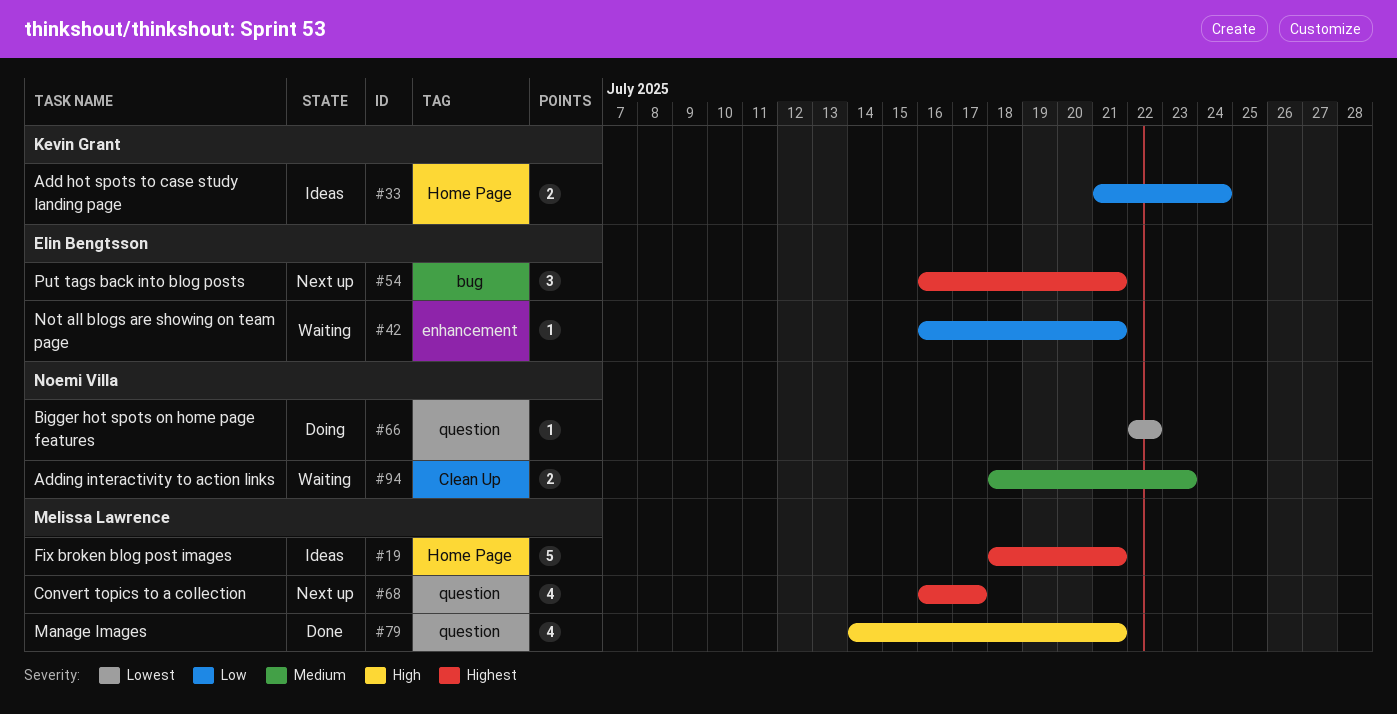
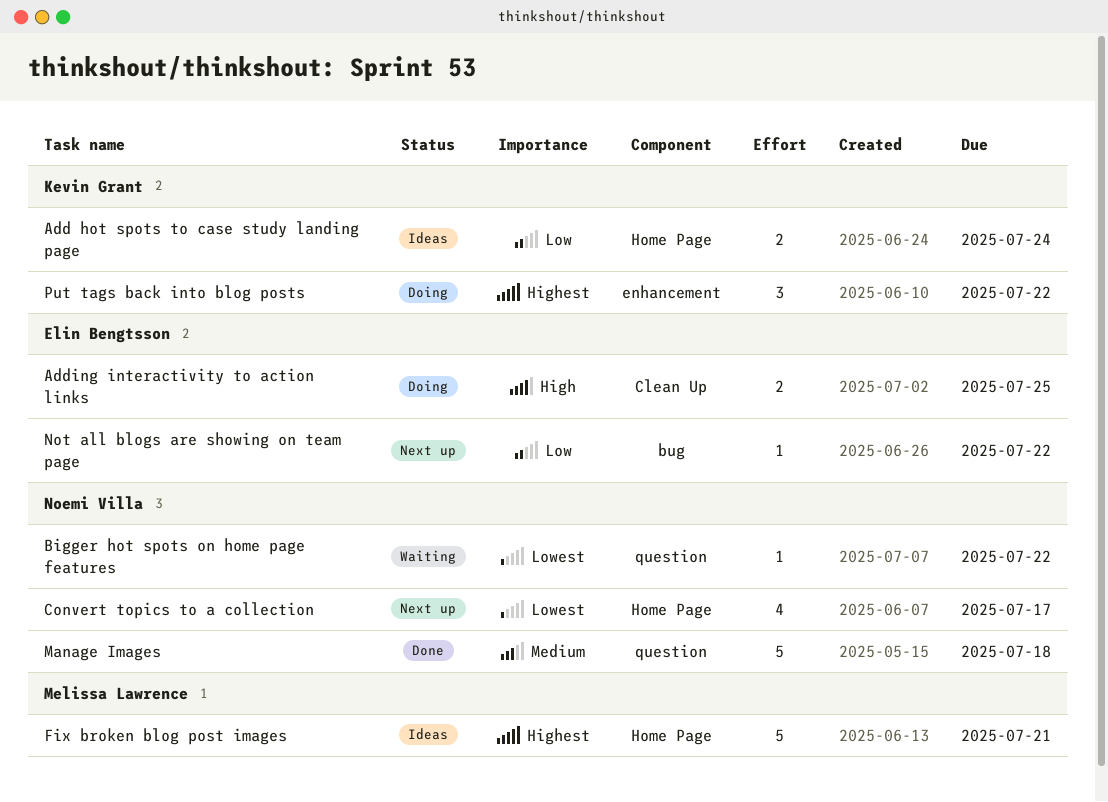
Adding interactivity to action links, status: Waiting -> Doing
Adding interactivity to action links, owner: Noemi Villa -> Elin Bengtsson
Adding interactivity to action links, priority: Medium -> High
Adding interactivity to action links, due: Jul 23 -> Jul 25
Bigger hot spots on home page features, status: Doing -> Waiting
Convert topics to a collection, owner: Melissa Lawrence -> Noemi Villa
Convert topics to a collection, priority: Highest -> Lowest
Convert topics to a collection, label: question -> Home Page
Manage Images, owner: Melissa Lawrence -> Noemi Villa
Manage Images, priority: High -> Medium
Manage Images, estimate: 4 -> 5
Manage Images, due: Jul 21 -> Jul 18
Not all blogs are showing on team page, status: Waiting -> Next up
Not all blogs are showing on team page, label: enhancement -> bug
Not all blogs are showing on team page, due: Jul 21 -> Jul 22
Put tags back into blog posts, status: Next up -> Doing
Put tags back into blog posts, owner: Elin Bengtsson -> Kevin Grant
Put tags back into blog posts, label: bug -> enhancement
Put tags back into blog posts, due: Jul 21 -> Jul 22

